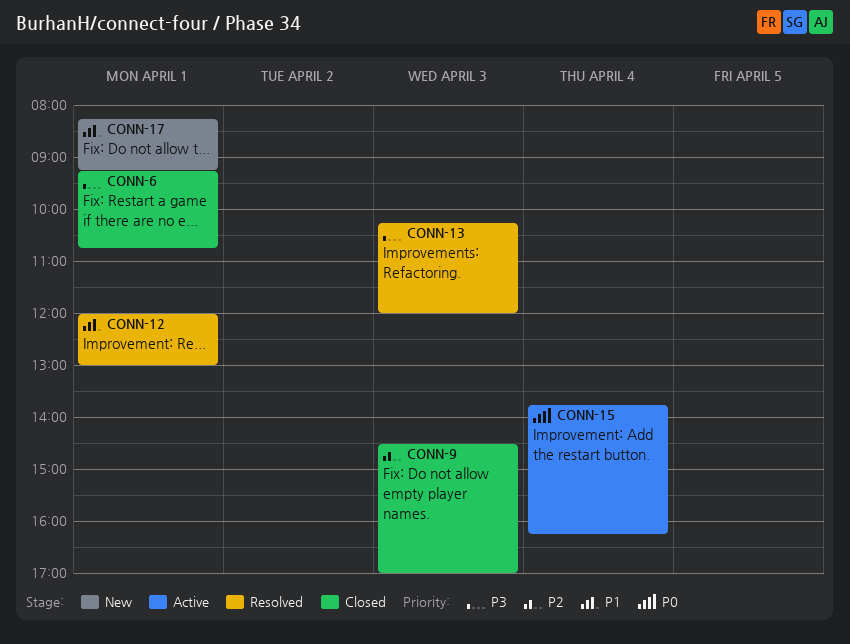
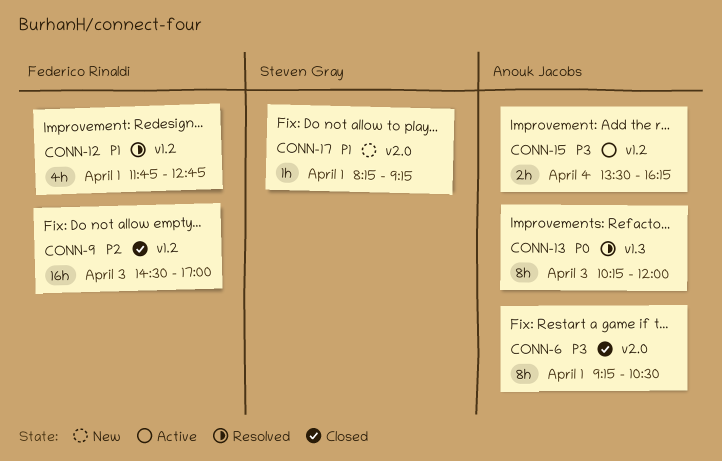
CONN-6, ends: 10:45 -> 10:30
CONN-12, begins: 12:00 -> 11:45
CONN-12, ends: 13:00 -> 12:45
CONN-13, priority: P3 -> P0
CONN-15, priority: P0 -> P3
CONN-15, begins: 13:45 -> 13:30

